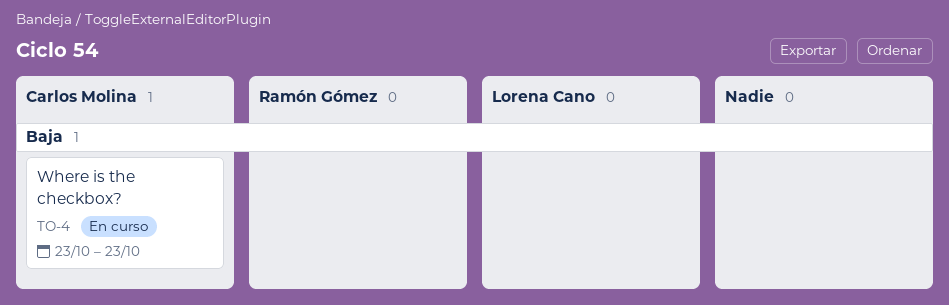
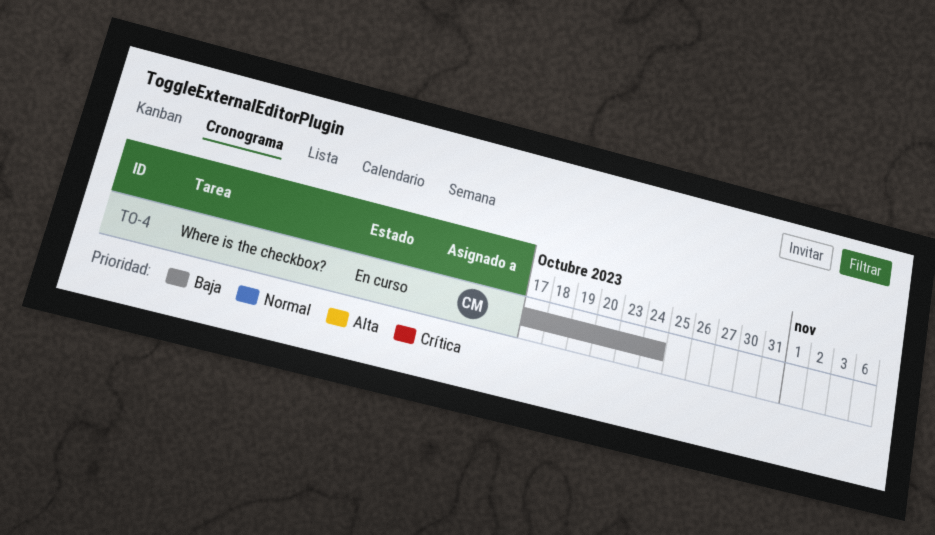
TO-4, start: Oct 23 -> Oct 17
TO-4, due: Oct 23 -> Oct 24

